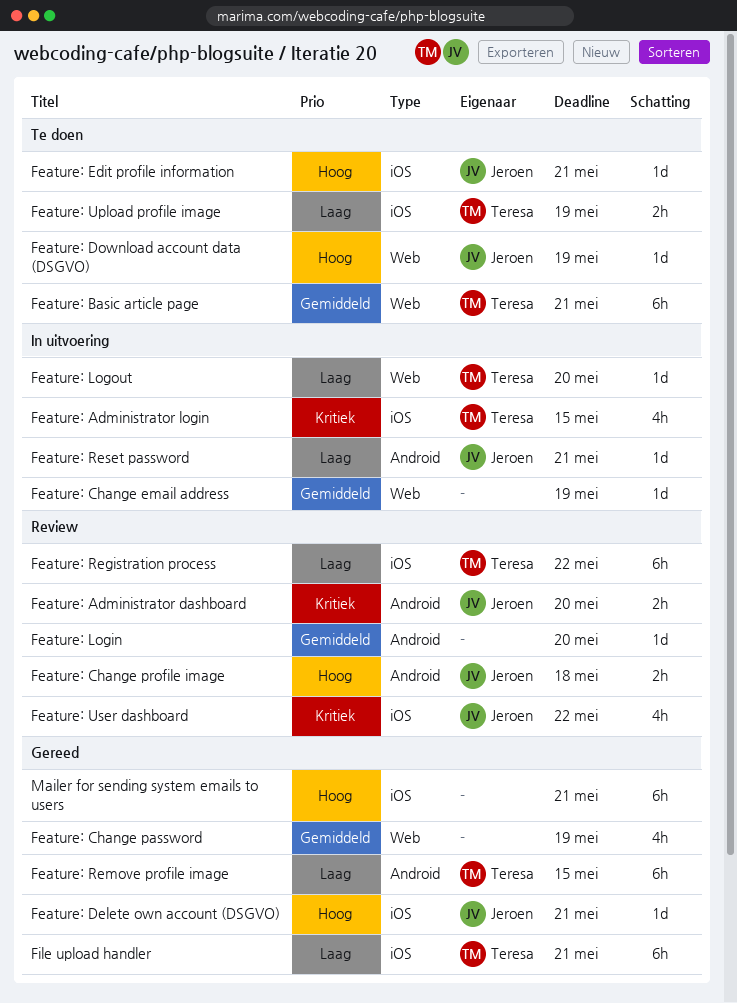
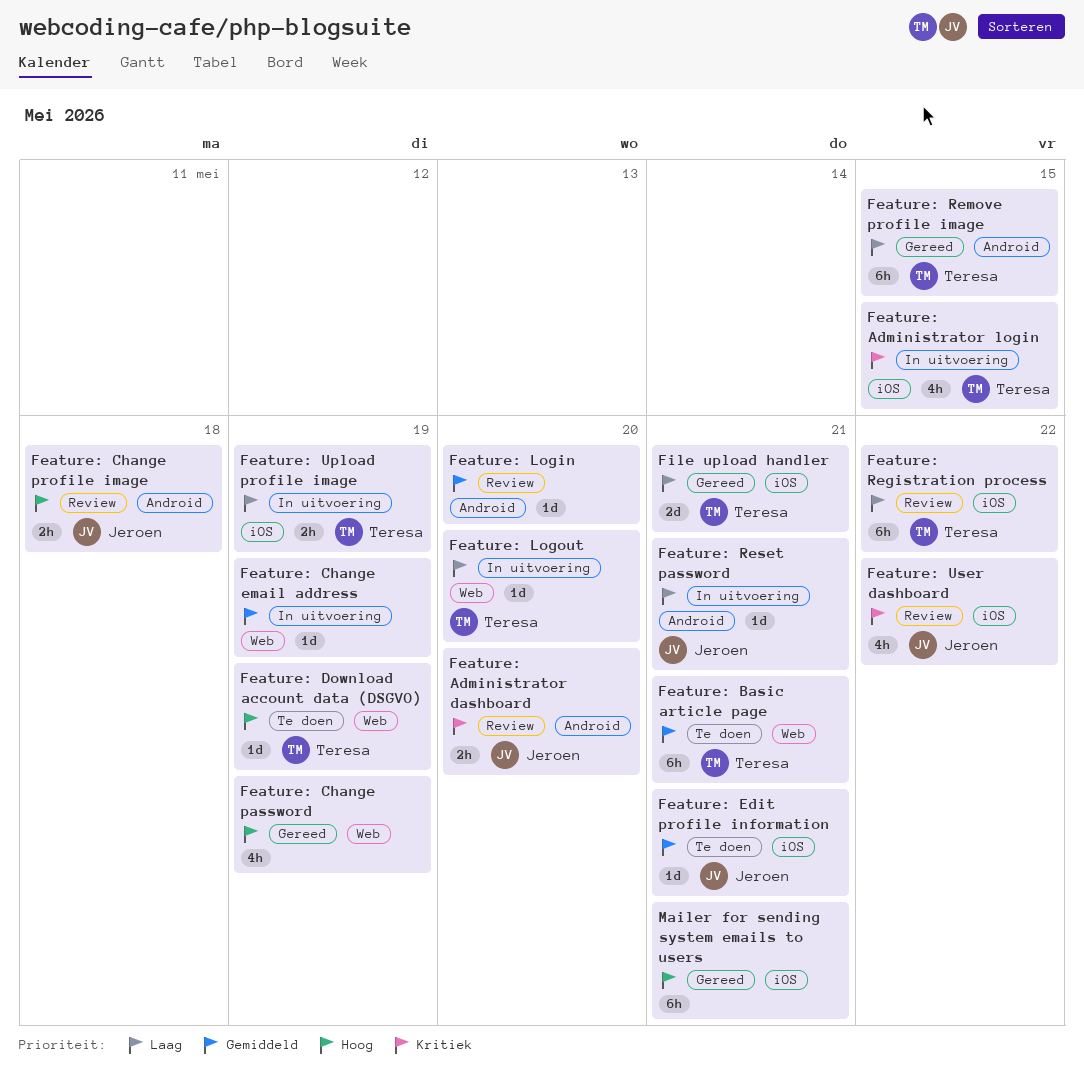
Feature: Change password, priority: Gemiddeld -> Hoog
Feature: Delete own account (DSGVO): present -> none
Feature: Download account data (DSGVO), owner: Jeroen -> Teresa
Feature: Edit profile information, priority: Hoog -> Gemiddeld
Feature: Upload profile image, status: Te doen -> In uitvoering
File upload handler, estimate: 6h -> 2d

